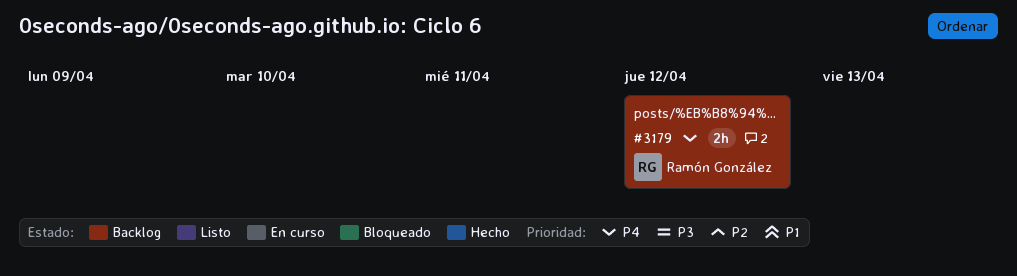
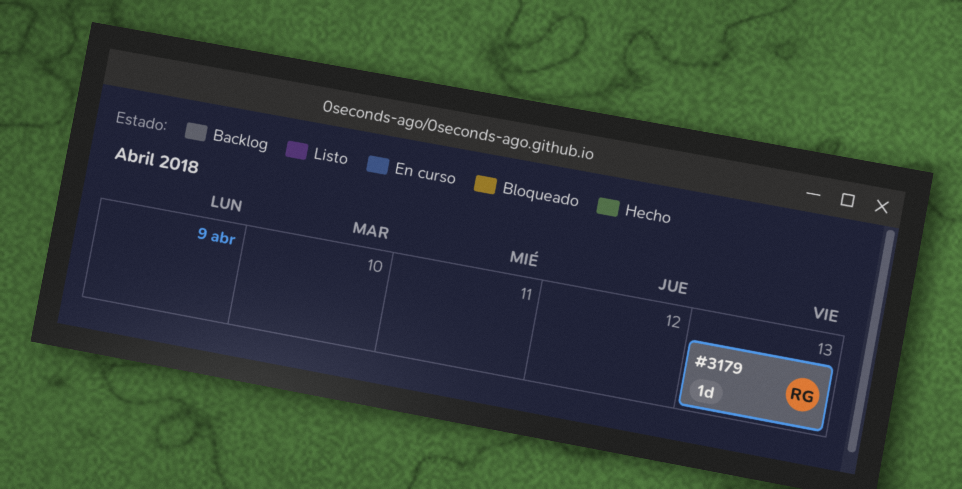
#3179, estimate: 2h -> 1d
#3179, due: Apr 12 -> Apr 13

